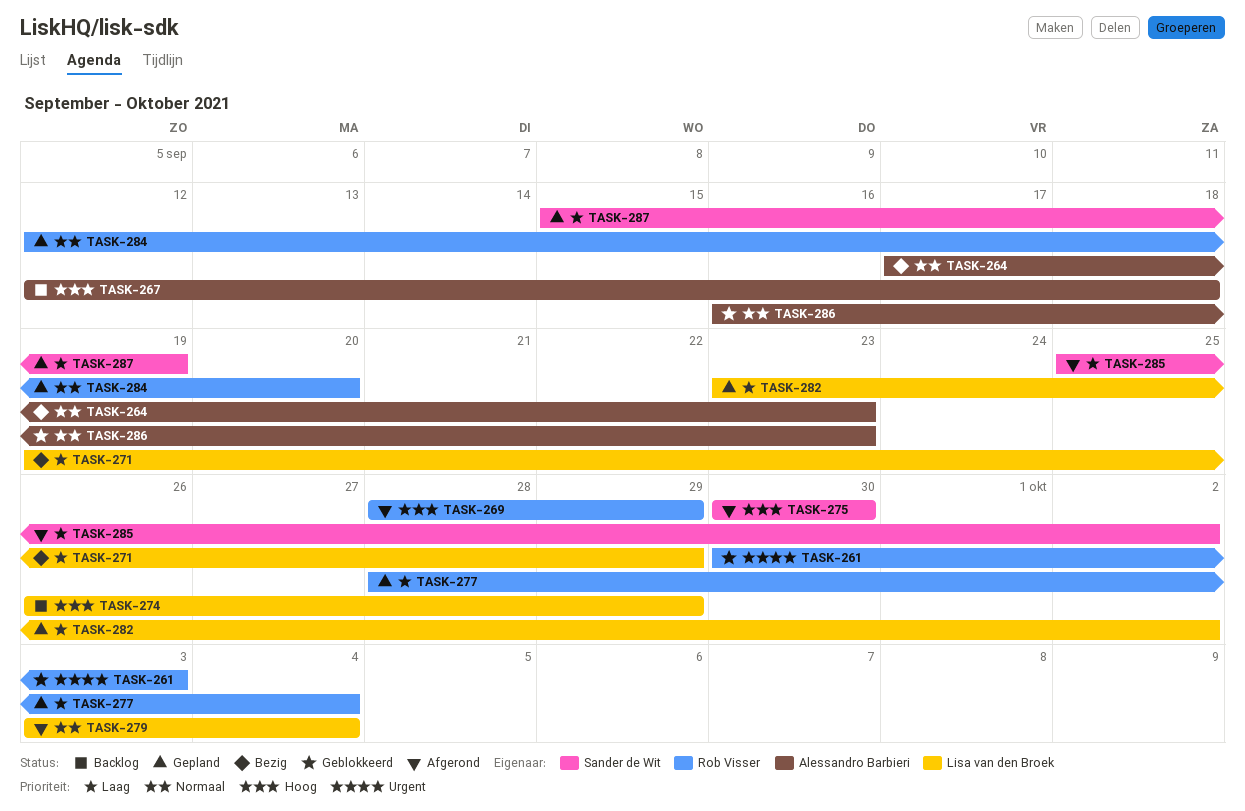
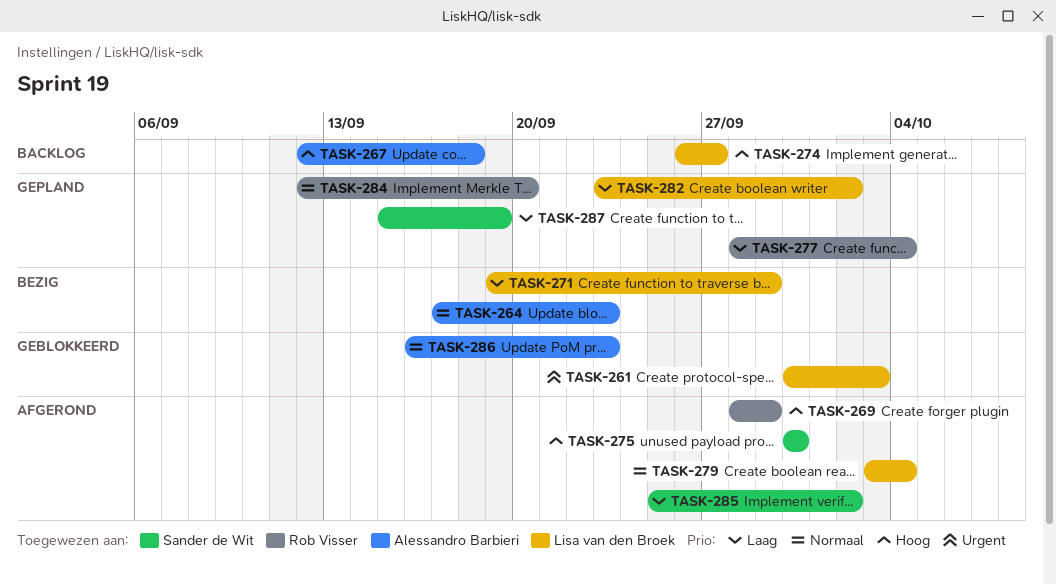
TASK-261, owner: Rob Visser -> Lisa van den Broek
TASK-274, due: Sep 29 -> Sep 27

